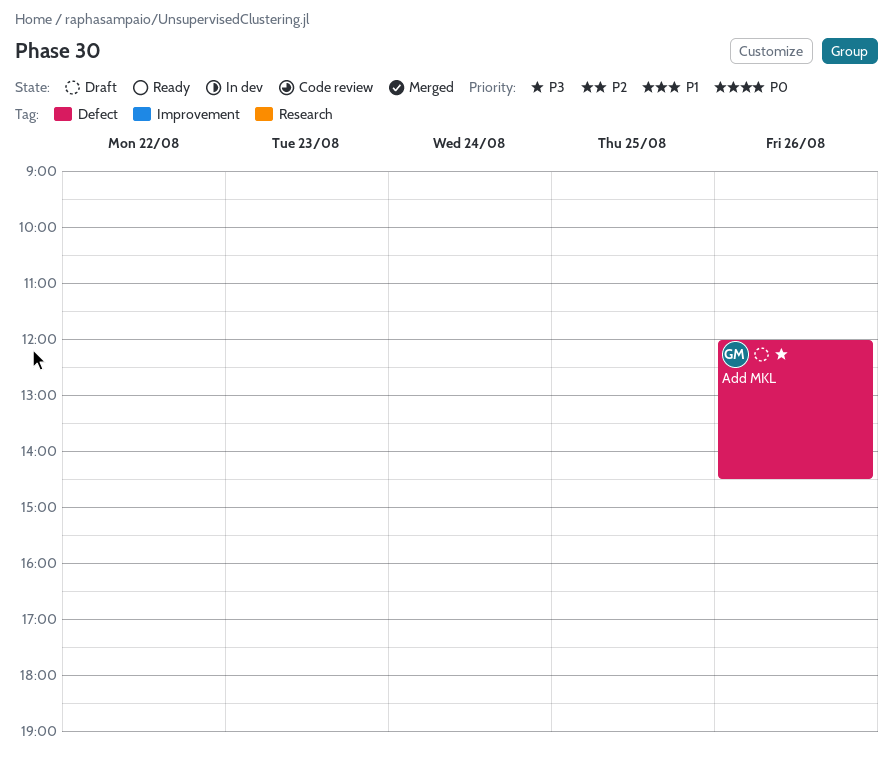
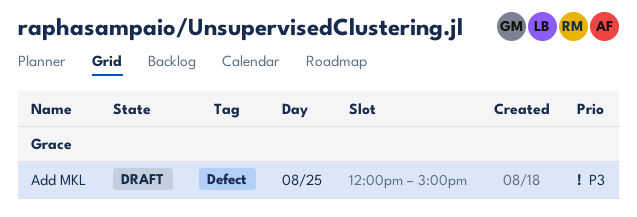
Add MKL, day: Aug 26 -> Aug 25
Add MKL, ends: 14:30 -> 15:00

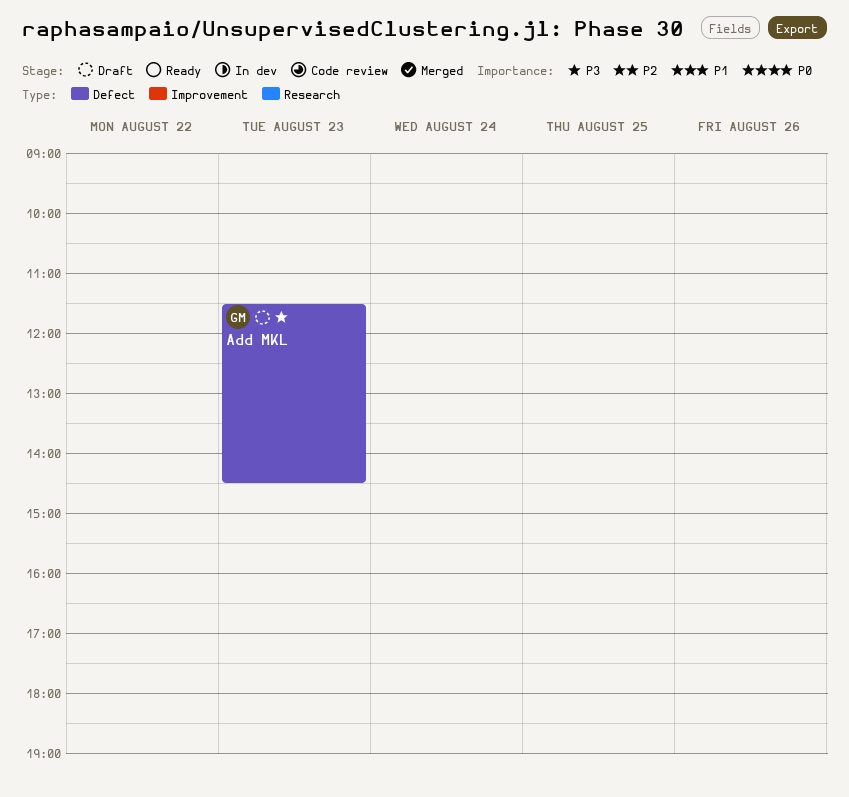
Add MKL, day: Aug 25 -> Aug 23
Add MKL, begins: 12:00 -> 11:30
Add MKL, ends: 15:00 -> 14:30

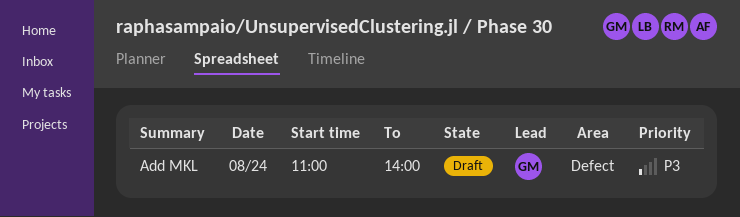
Add MKL, day: Aug 23 -> Aug 24
Add MKL, begins: 11:30 -> 11:00
Add MKL, ends: 14:30 -> 14:00

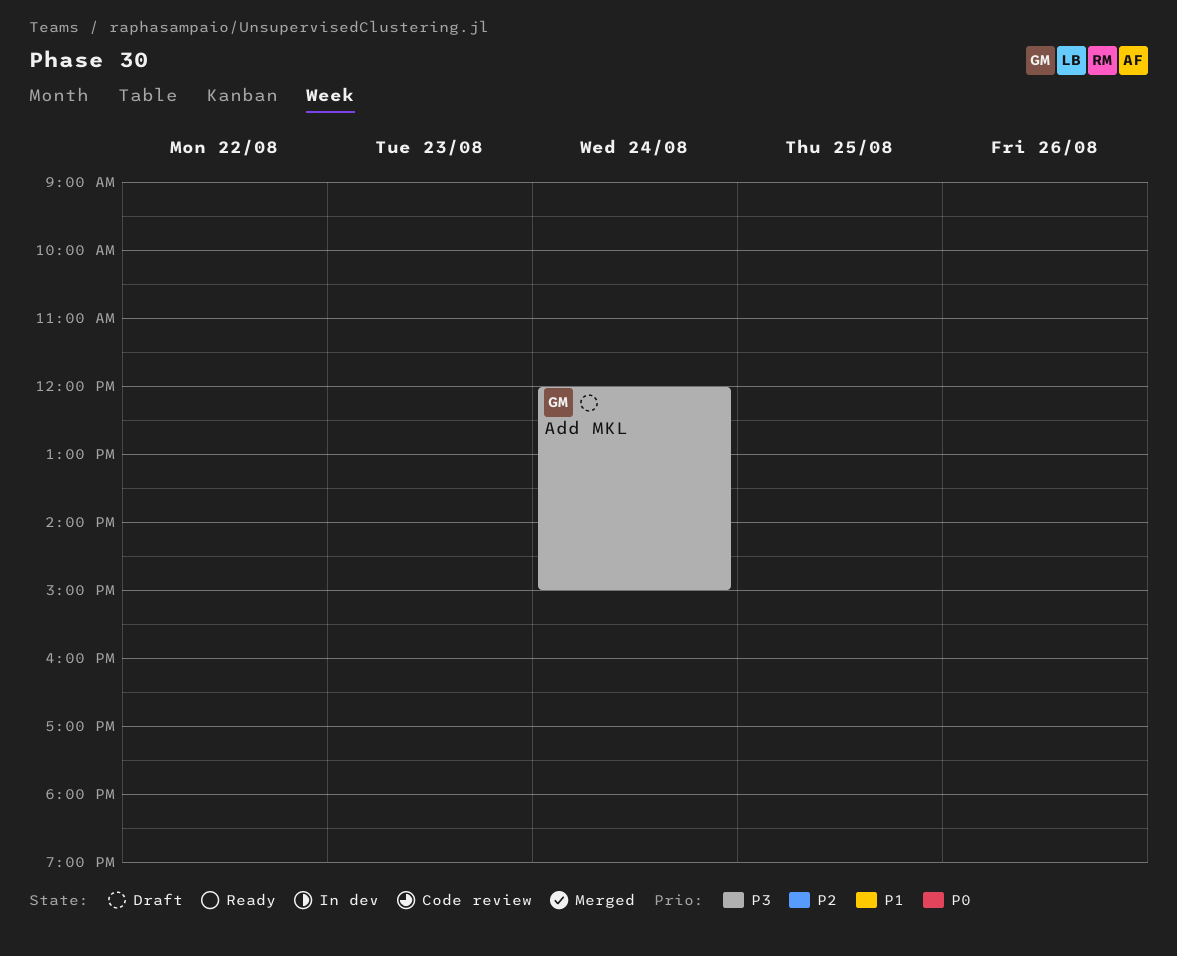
Add MKL, begins: 11:00 -> 12:00
Add MKL, ends: 14:00 -> 15:00

